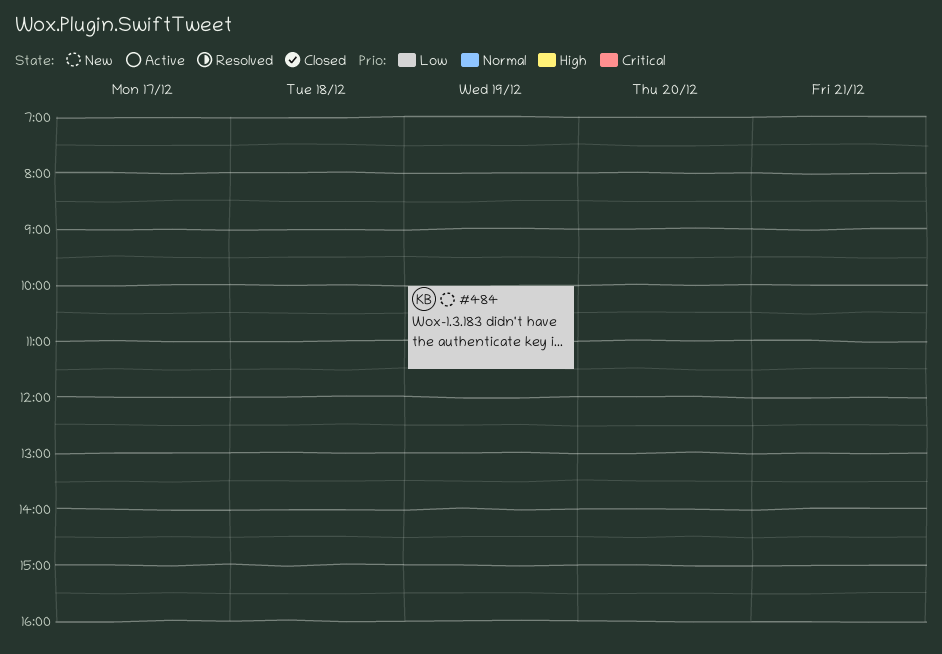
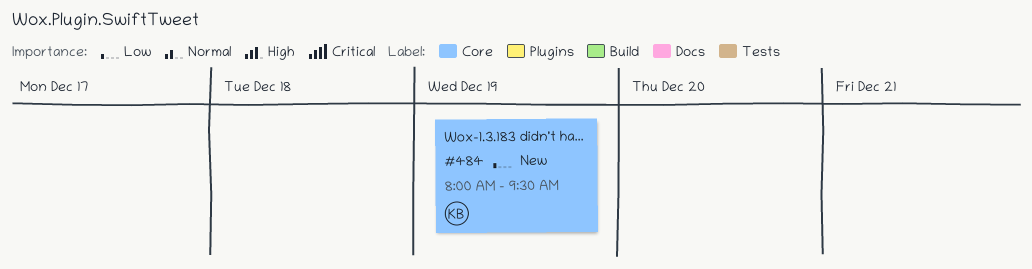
#484, begins: 10:00 -> 08:00
#484, ends: 11:30 -> 09:30

